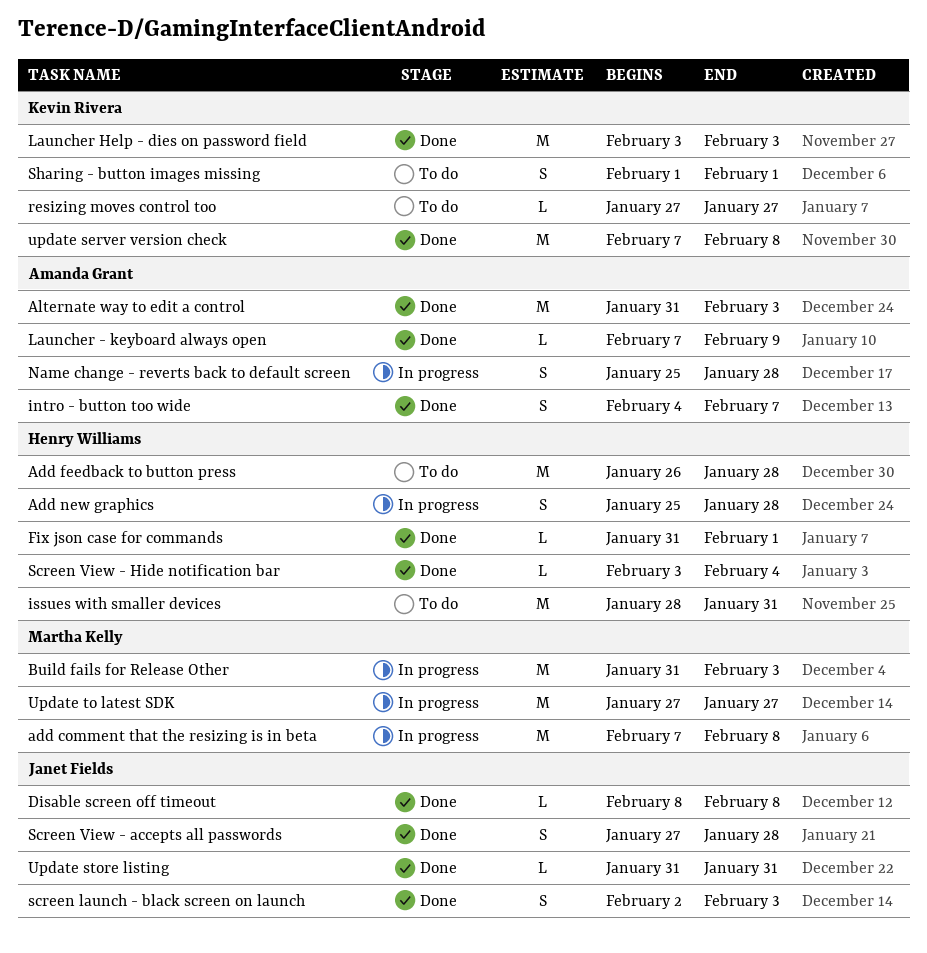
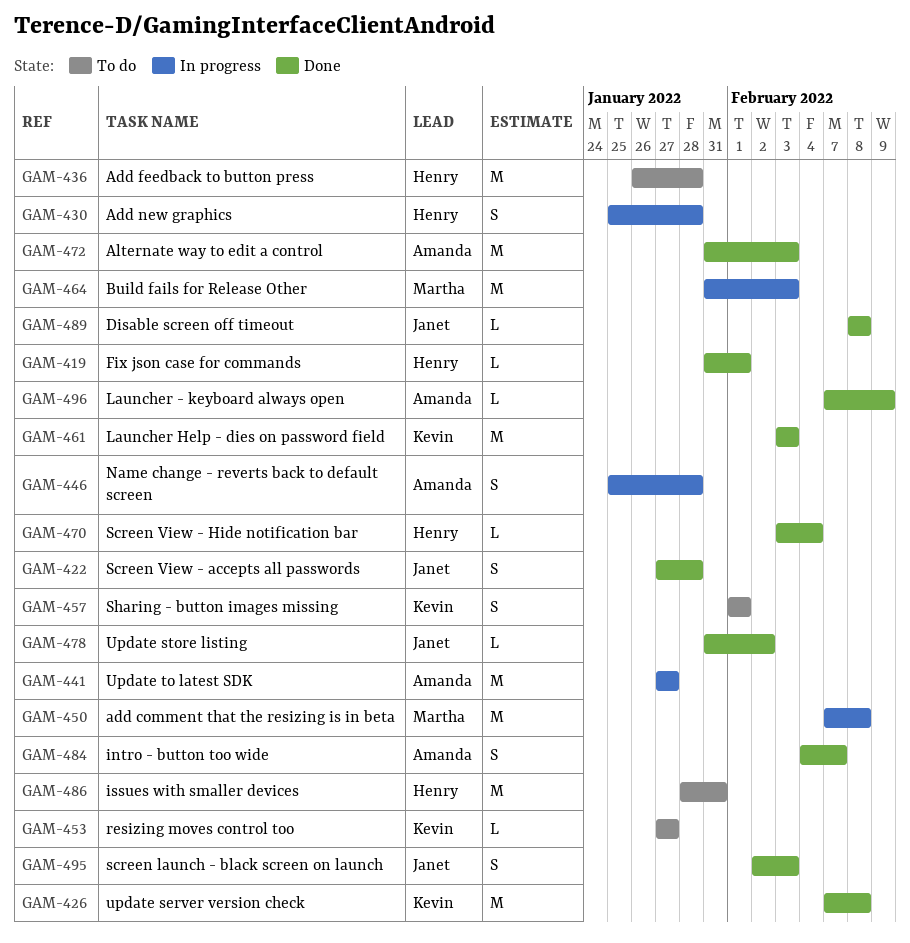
Update store listing, due: Jan 31 -> Feb 2
Update to latest SDK, owner: Martha Kelly -> Amanda Grant

